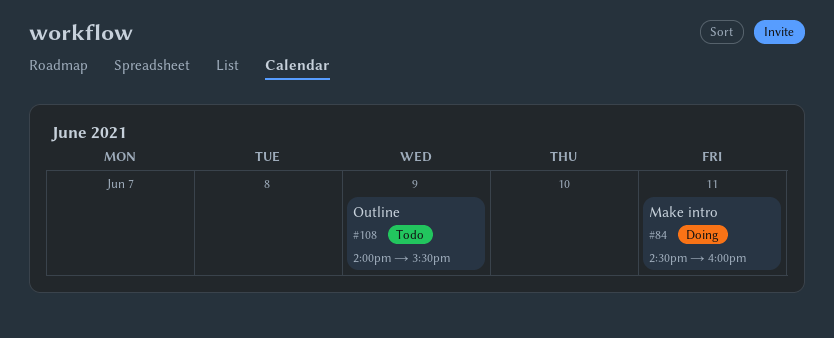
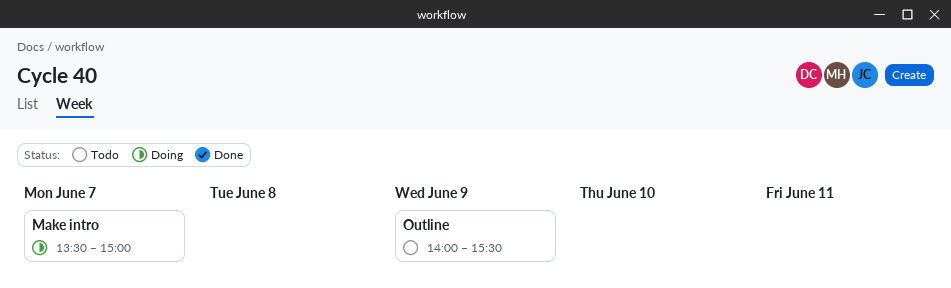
Make intro, day: Jun 11 -> Jun 7
Make intro, begins: 14:30 -> 13:30
Make intro, ends: 16:00 -> 15:00

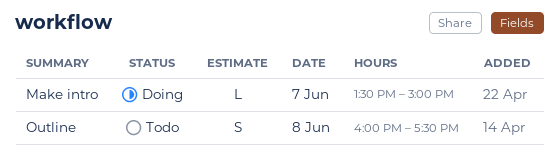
Outline, day: Jun 9 -> Jun 8
Outline, begins: 14:00 -> 16:00
Outline, ends: 15:30 -> 17:30

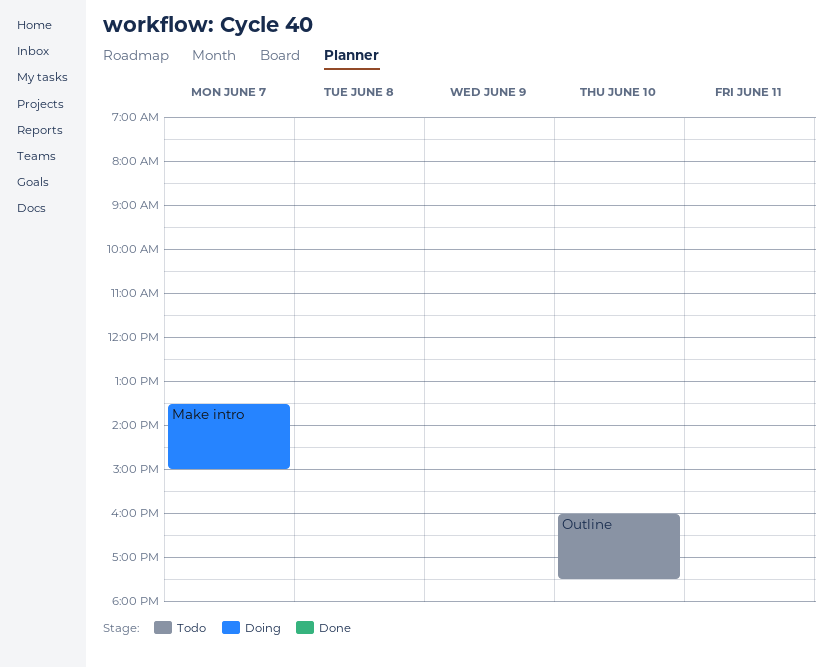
Outline, day: Jun 8 -> Jun 10

